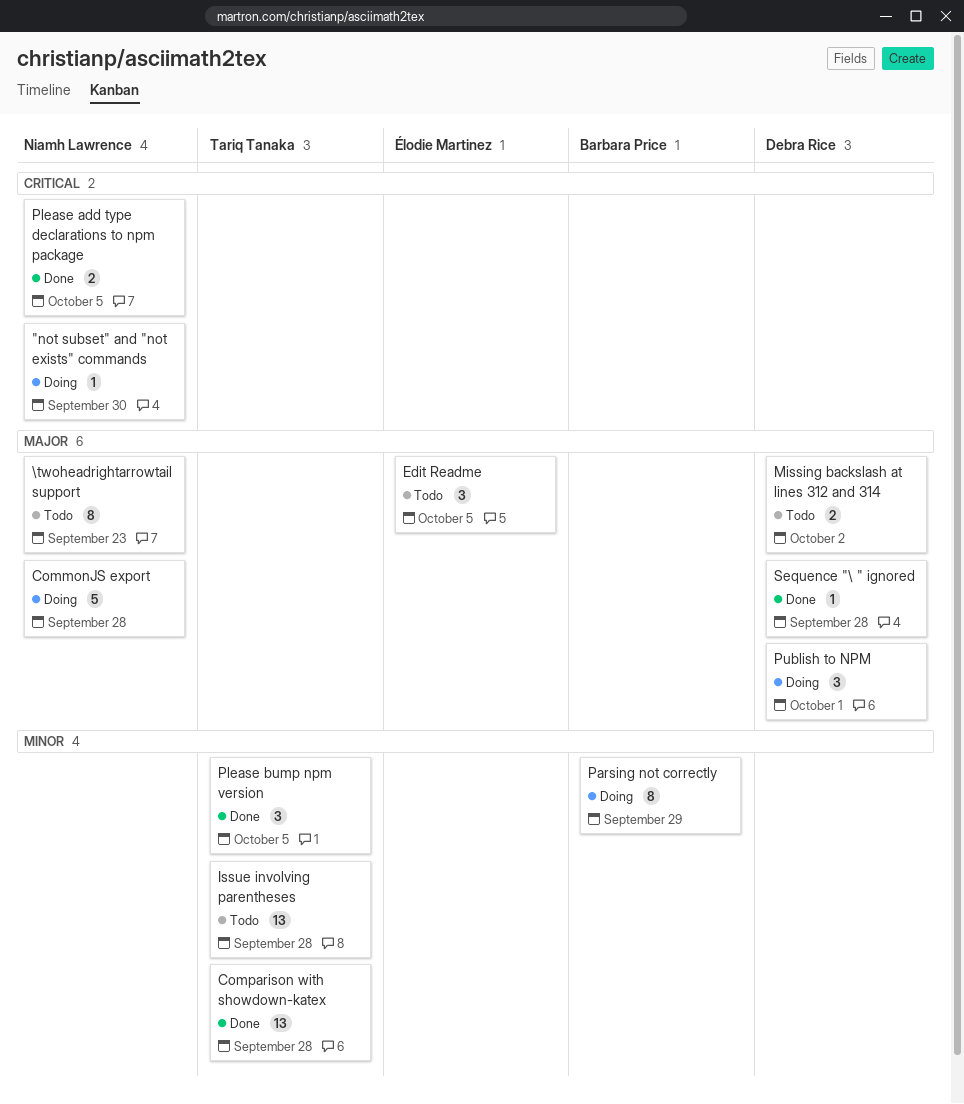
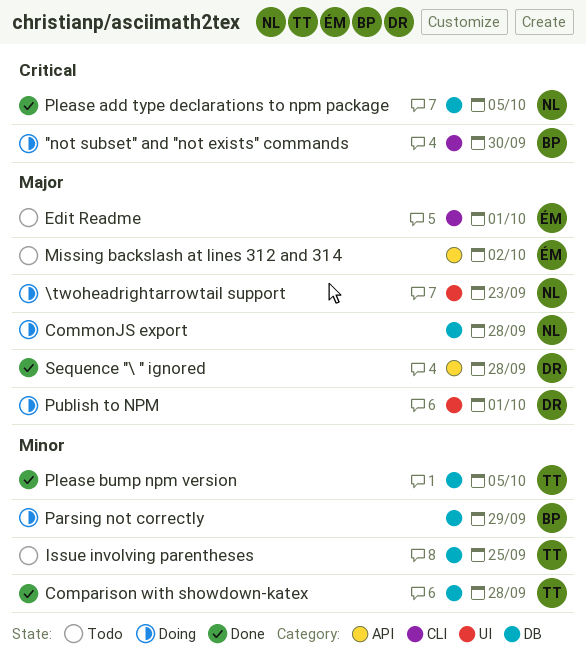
"not subset" and "not exists" commands, owner: Niamh Lawrence -> Barbara Price
\twoheadrightarrowtail support, status: Todo -> Doing
Edit Readme, due: Oct 5 -> Oct 1
Issue involving parentheses, due: Sep 28 -> Sep 25
Missing backslash at lines 312 and 314, owner: Debra Rice -> Élodie Martinez

